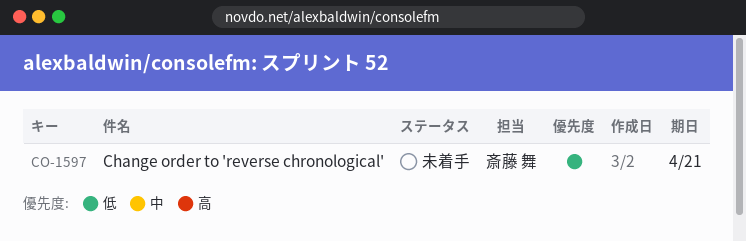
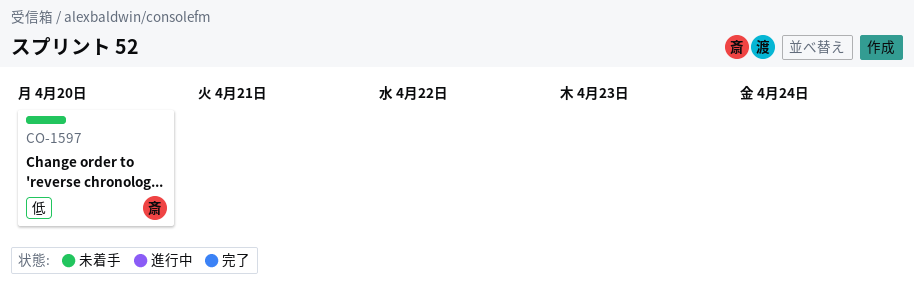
CO-1597, due: Apr 21 -> Apr 20

